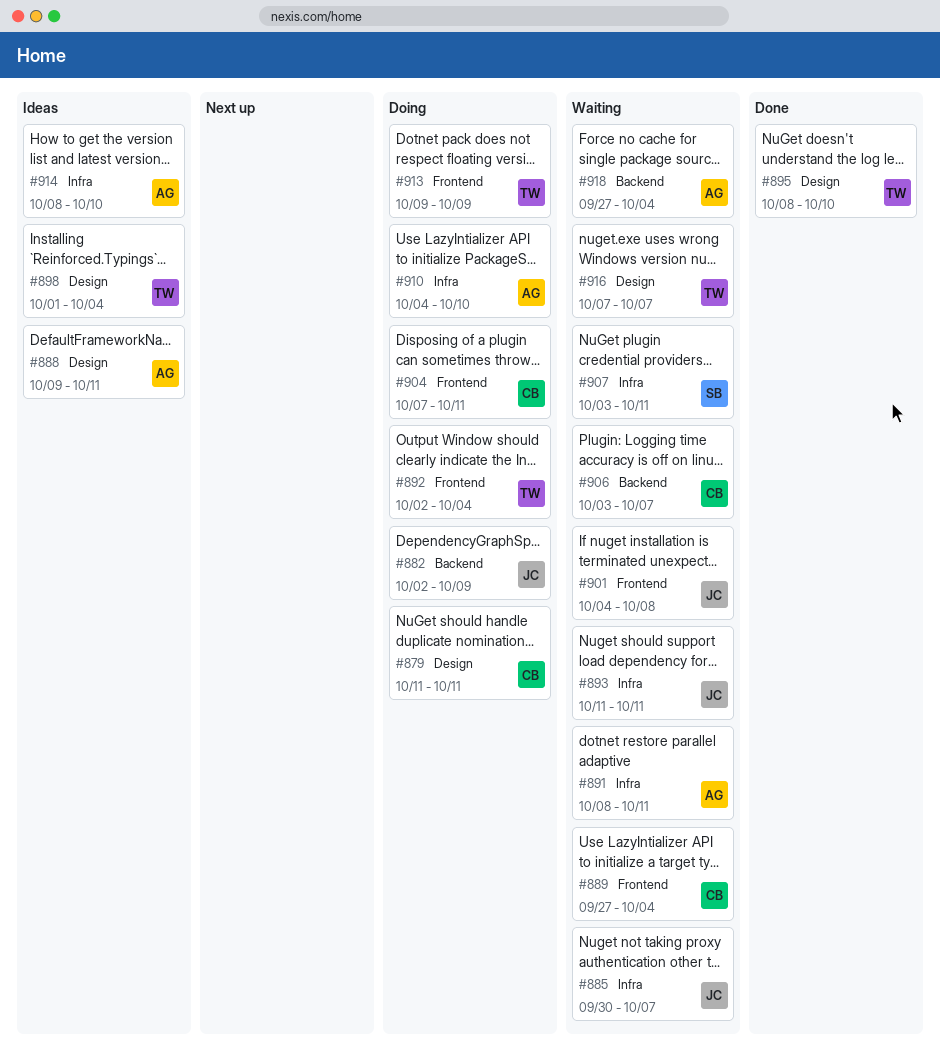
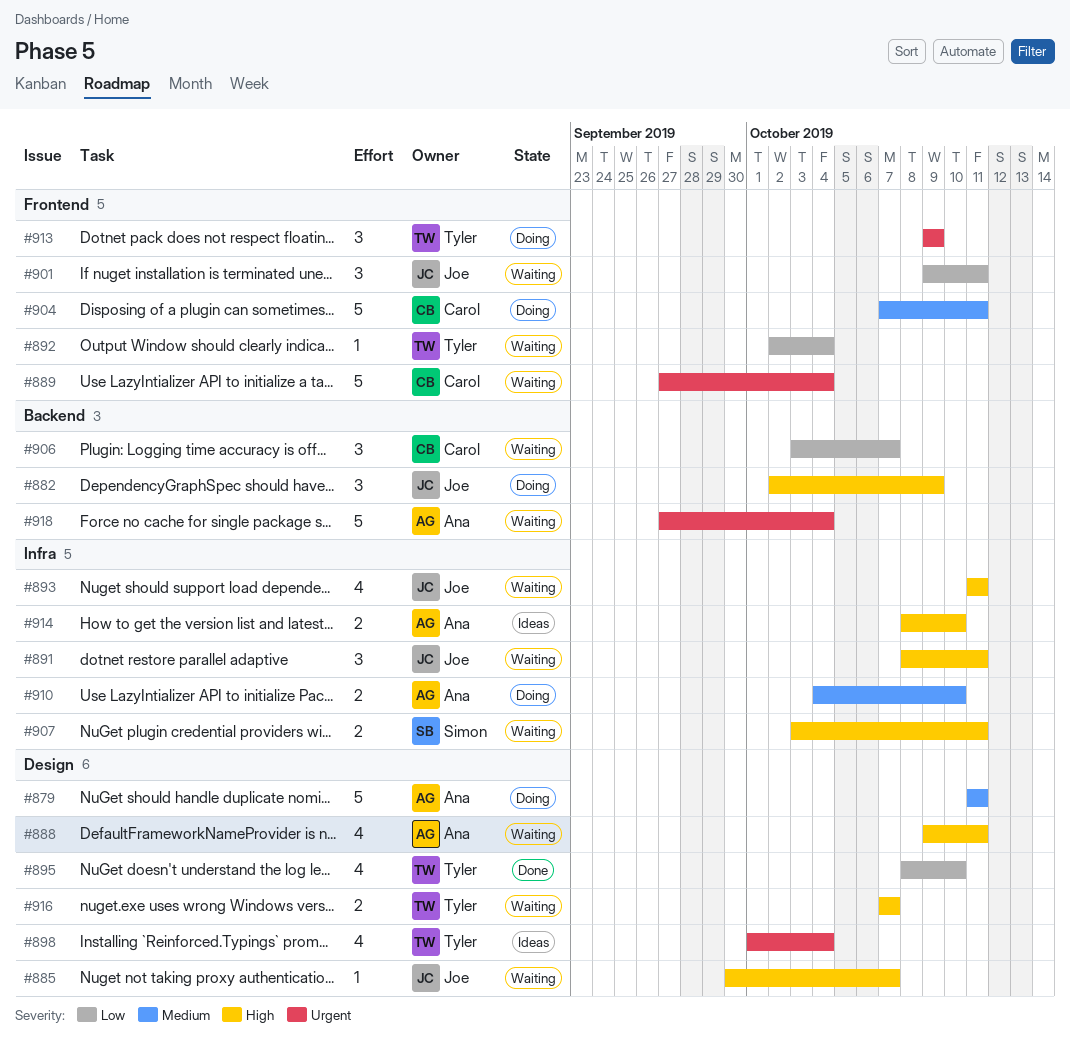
#879, owner: Carol -> Ana
#885, label: Infra -> Design
#888, status: Ideas -> Waiting
#891, owner: Ana -> Joe
#892, status: Doing -> Waiting
#901, start: Oct 4 -> Oct 9
#901, due: Oct 8 -> Oct 11

